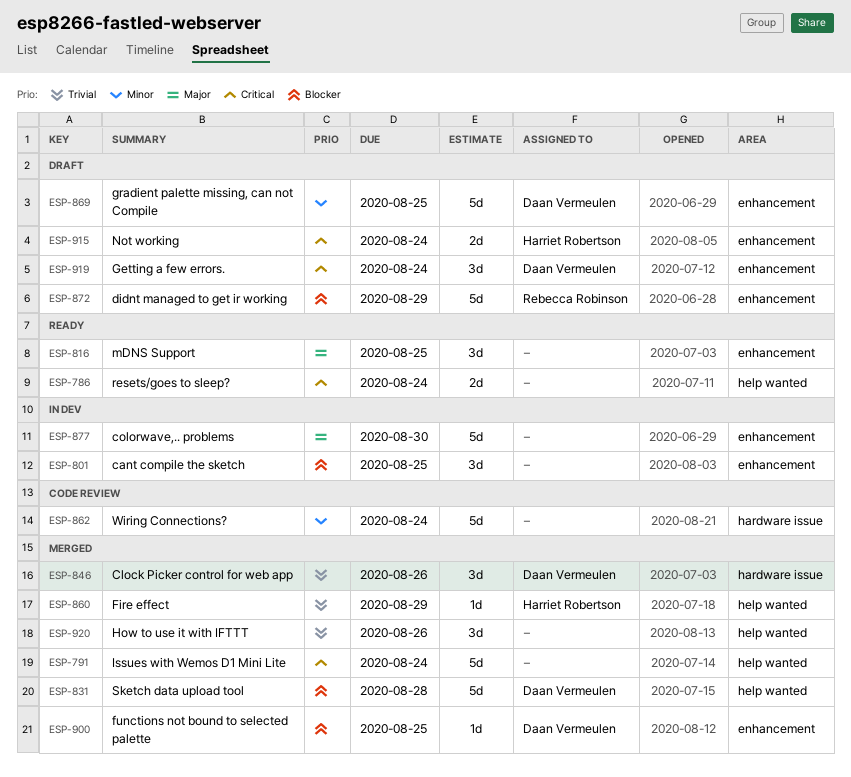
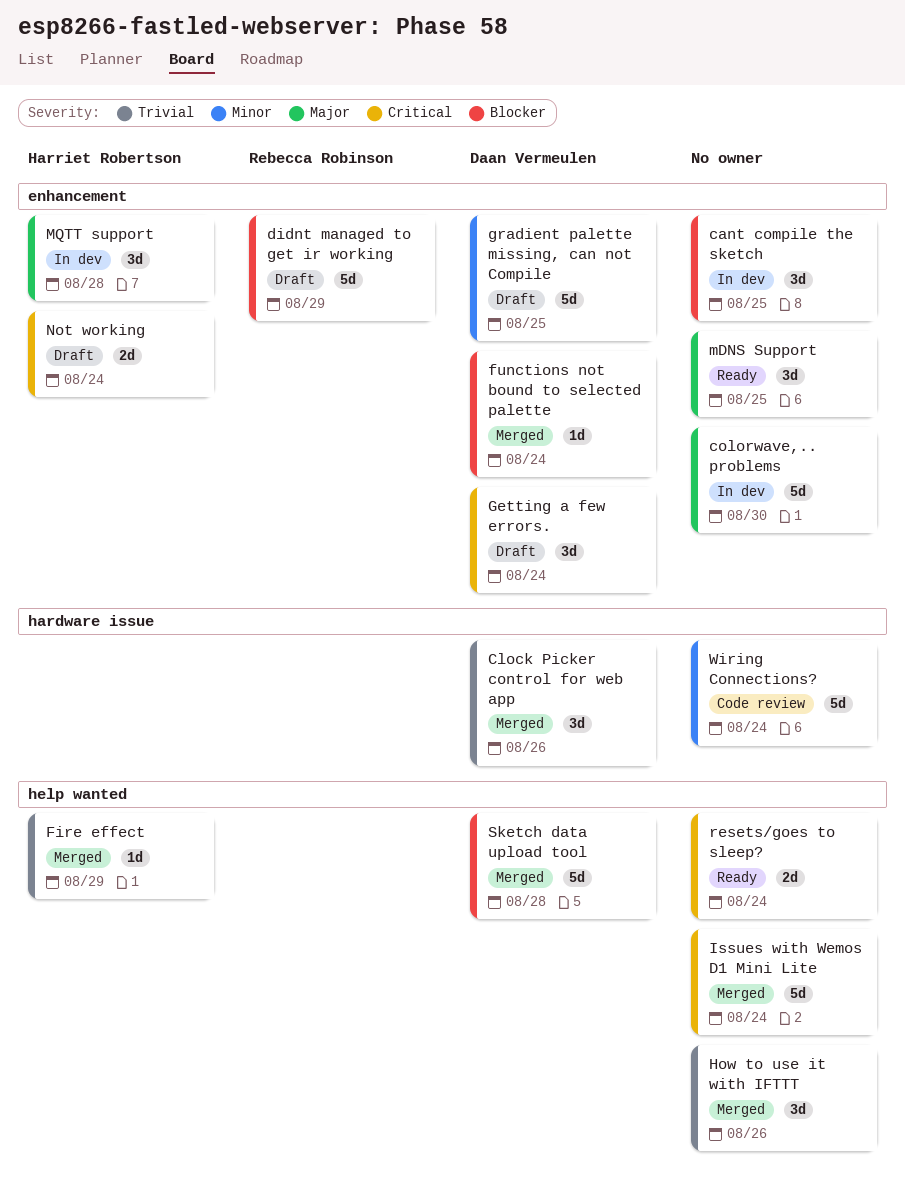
functions not bound to selected palette, due: Aug 25 -> Aug 24
MQTT support: none -> present

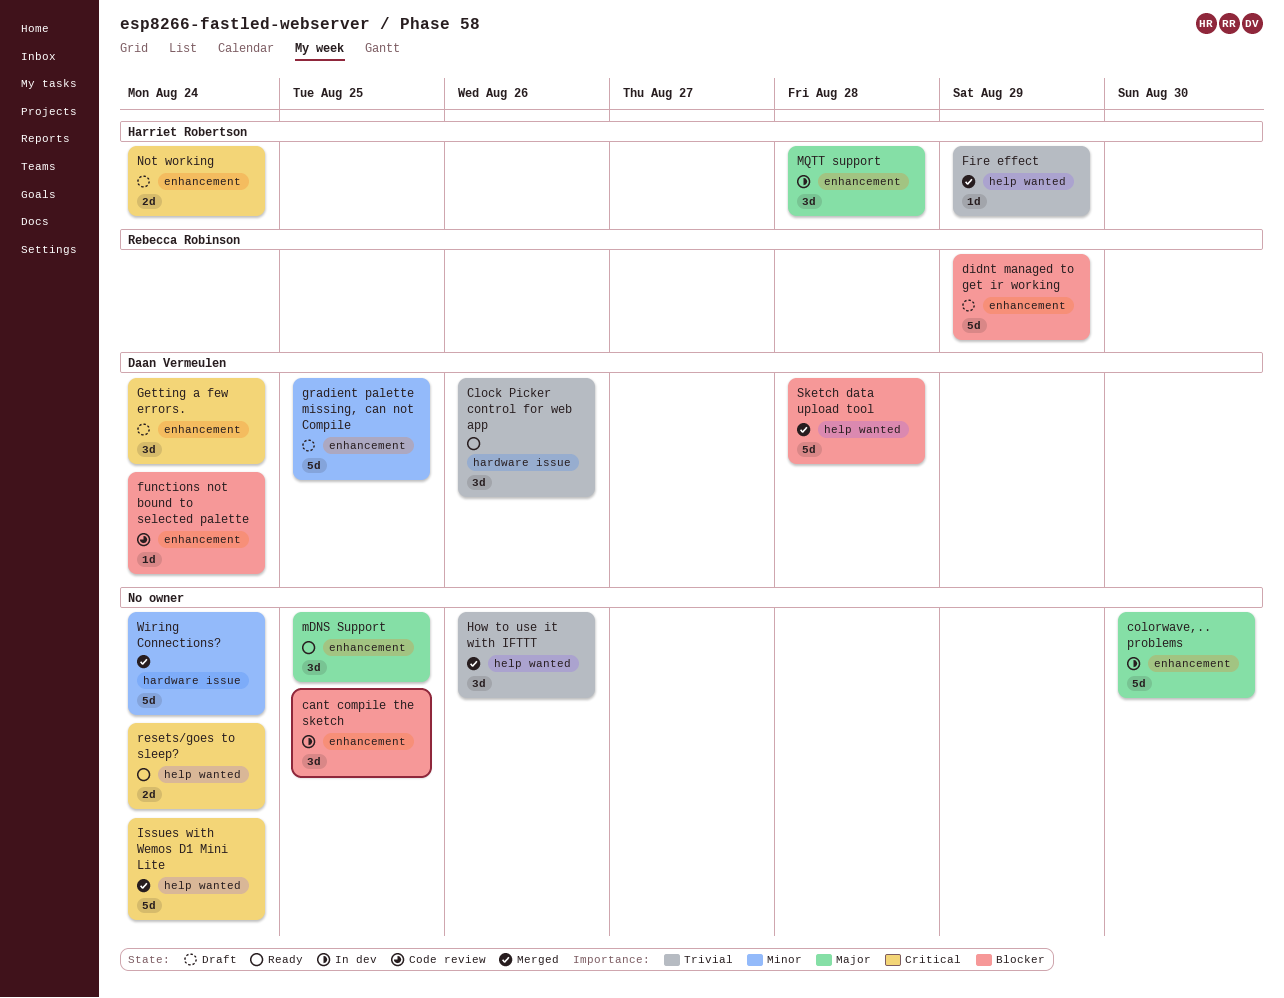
Clock Picker control for web app, status: Merged -> Ready
functions not bound to selected palette, status: Merged -> Code review
Wiring Connections?, status: Code review -> Merged

